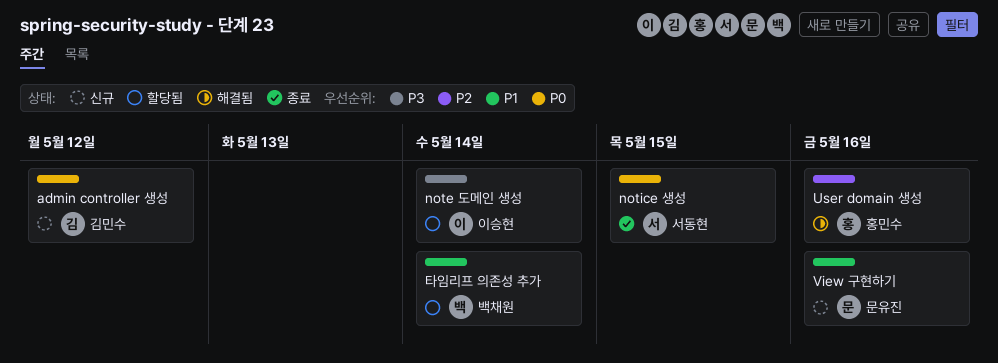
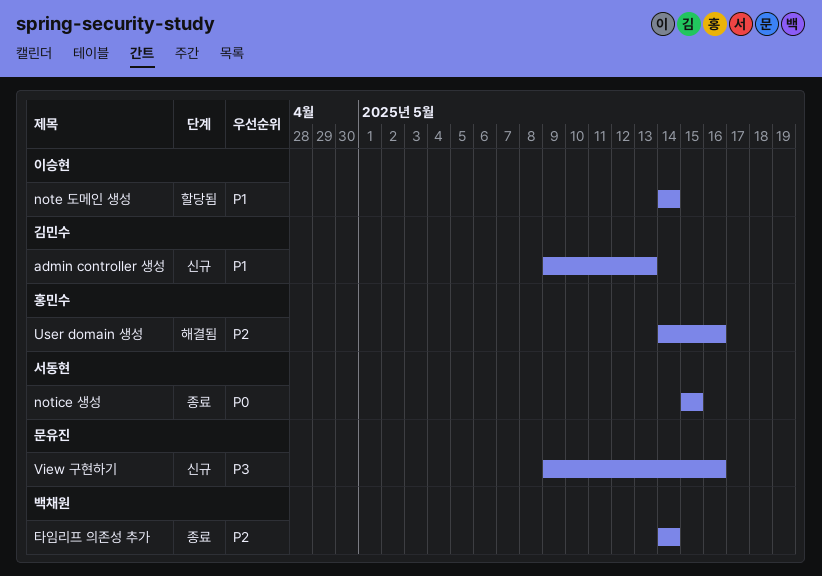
admin controller 생성, priority: P0 -> P1
admin controller 생성, due: May 12 -> May 13
note 도메인 생성, priority: P3 -> P1
View 구현하기, priority: P1 -> P3
타임리프 의존성 추가, status: 할당됨 -> 종료
타임리프 의존성 추가, priority: P1 -> P2

